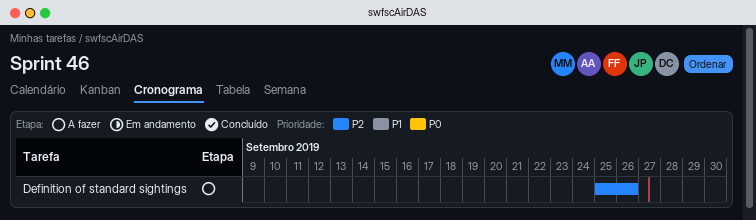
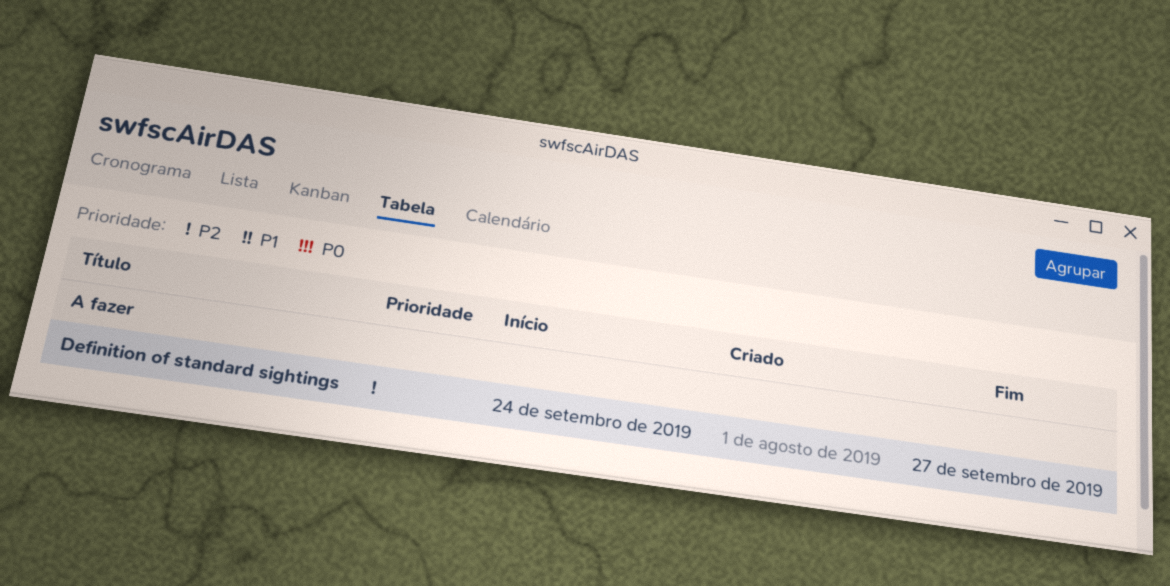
Definition of standard sightings, start: Sep 25 -> Sep 24
Definition of standard sightings, due: Sep 26 -> Sep 27

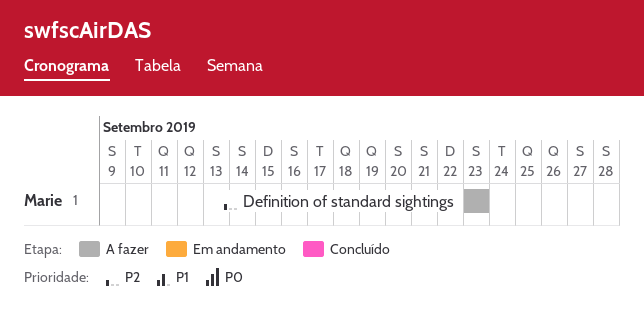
Definition of standard sightings, start: Sep 24 -> Sep 23
Definition of standard sightings, due: Sep 27 -> Sep 23

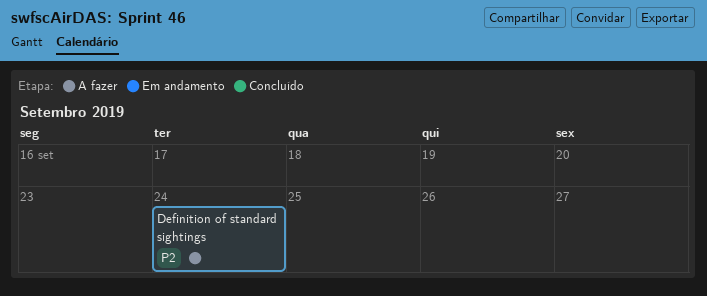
Definition of standard sightings, due: Sep 23 -> Sep 24

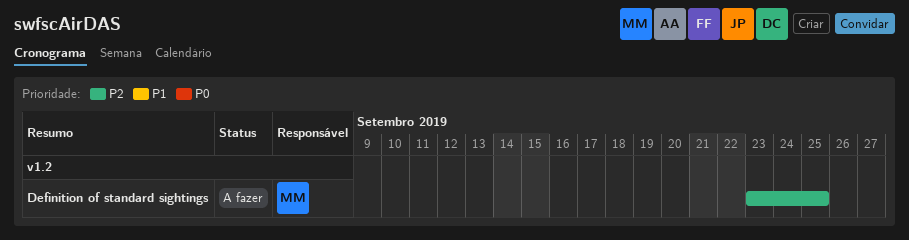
Definition of standard sightings, due: Sep 24 -> Sep 25

